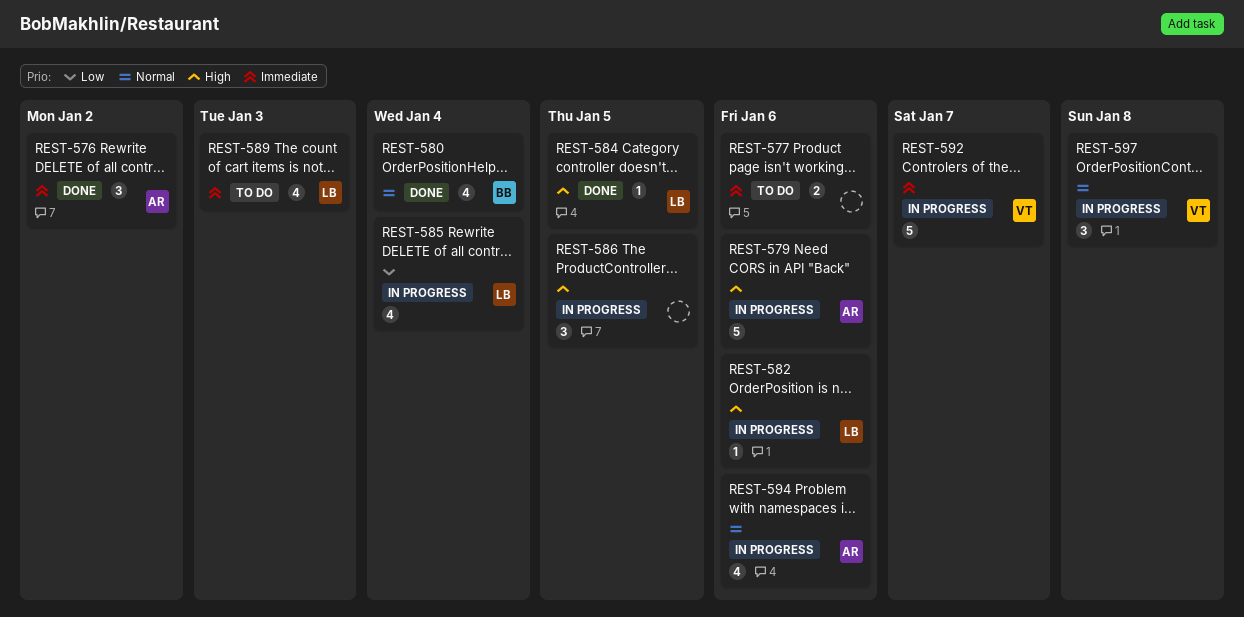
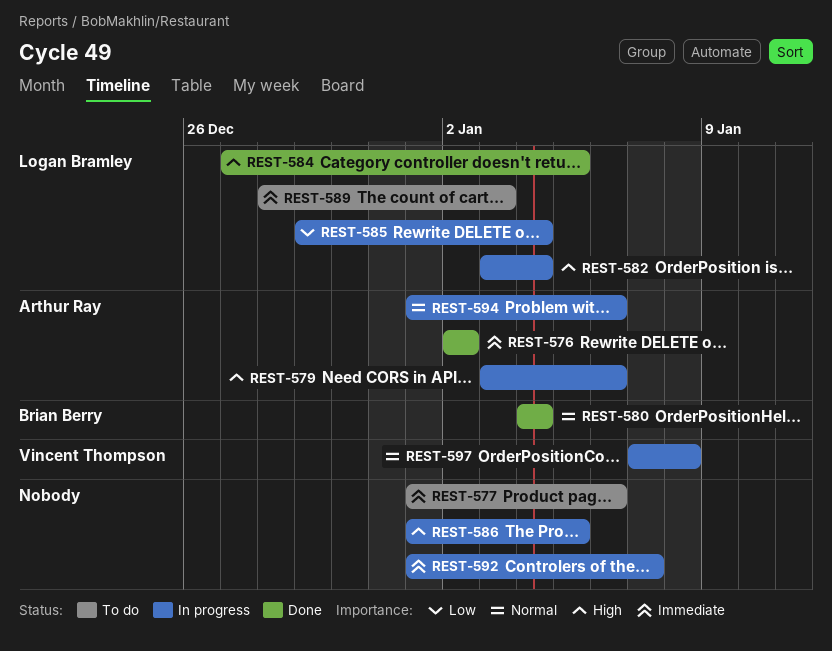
REST-582, due: Jan 6 -> Jan 4
REST-592, owner: Vincent Thompson -> none

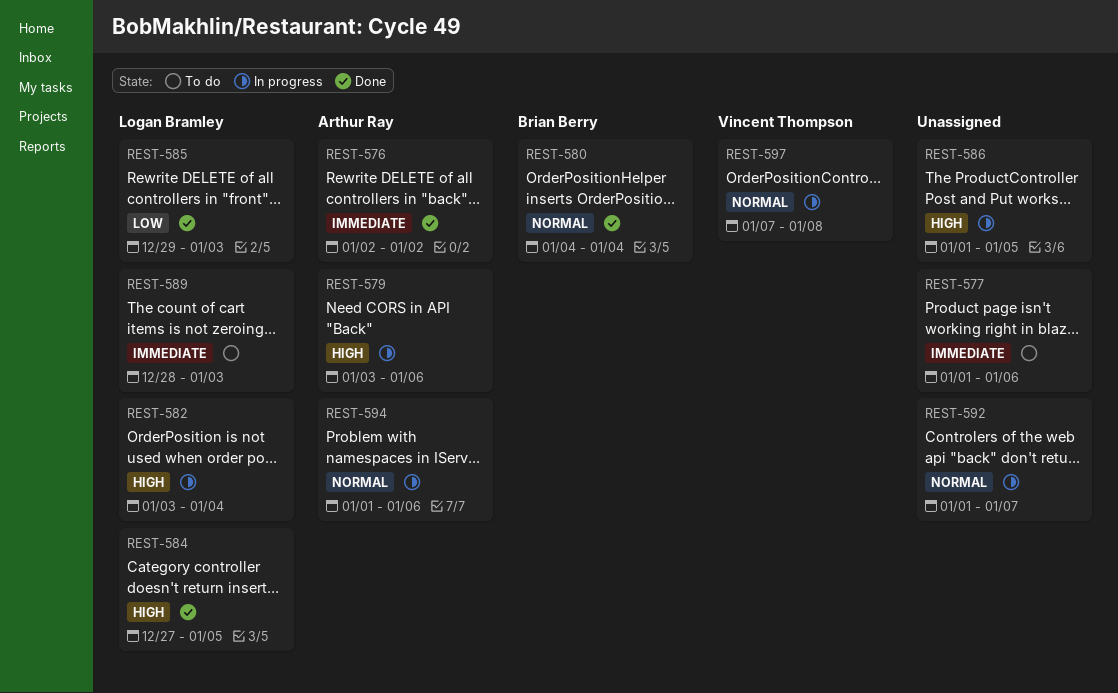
REST-585, status: In progress -> Done
REST-585, due: Jan 4 -> Jan 3
REST-592, priority: Immediate -> Normal

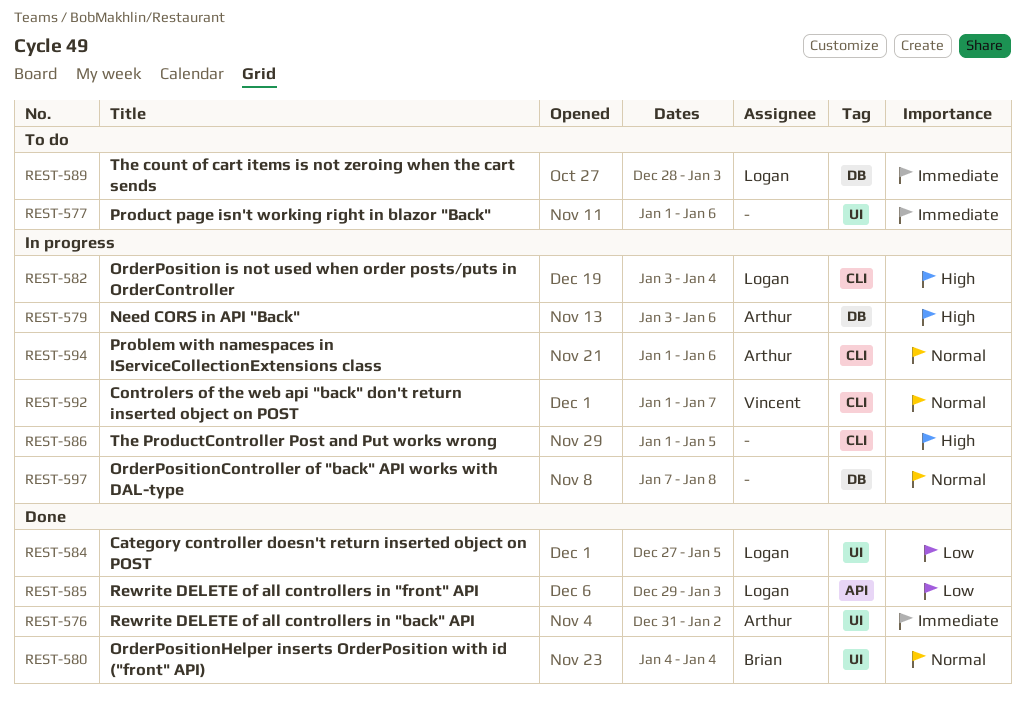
REST-576, start: Jan 2 -> Dec 31
REST-584, priority: High -> Low
REST-592, owner: none -> Vincent Thompson
REST-597, owner: Vincent Thompson -> none

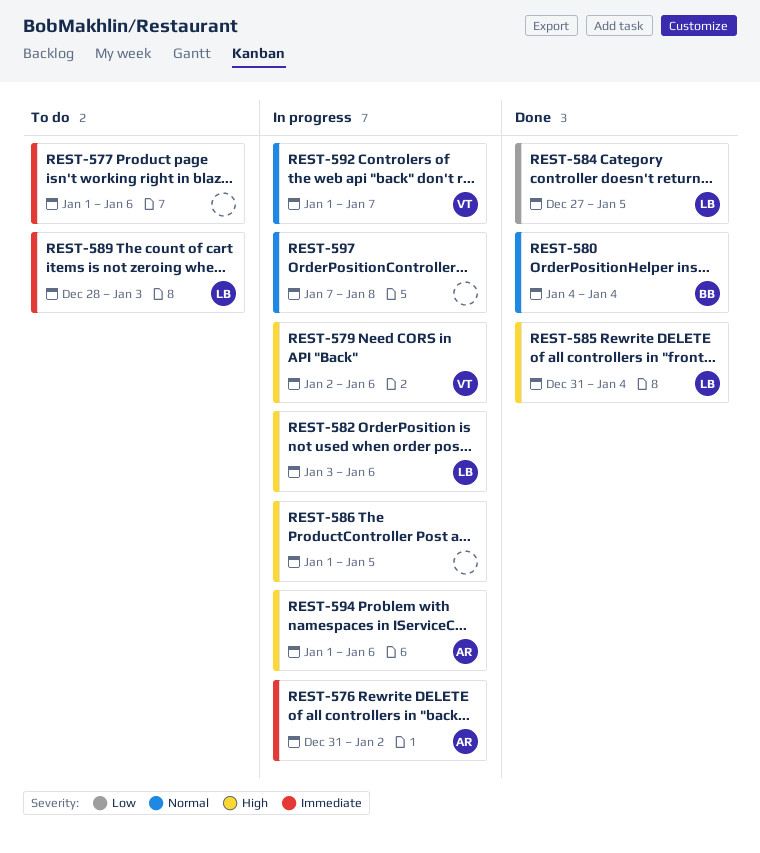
REST-576, status: Done -> In progress
REST-579, owner: Arthur -> Vincent
REST-579, start: Jan 3 -> Jan 2
REST-582, due: Jan 4 -> Jan 6
REST-585, priority: Low -> High
REST-585, start: Dec 29 -> Dec 31
REST-585, due: Jan 3 -> Jan 4
REST-594, priority: Normal -> High

